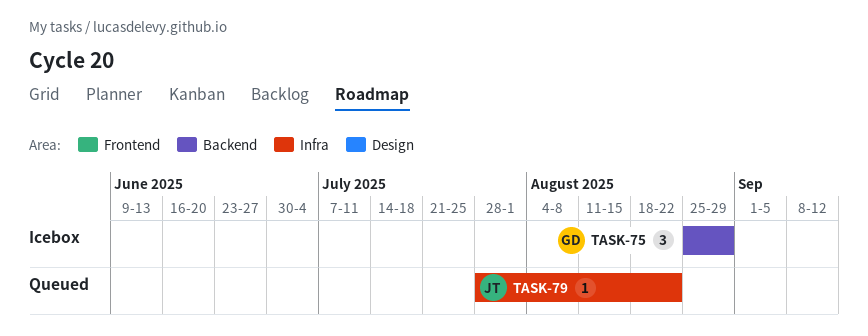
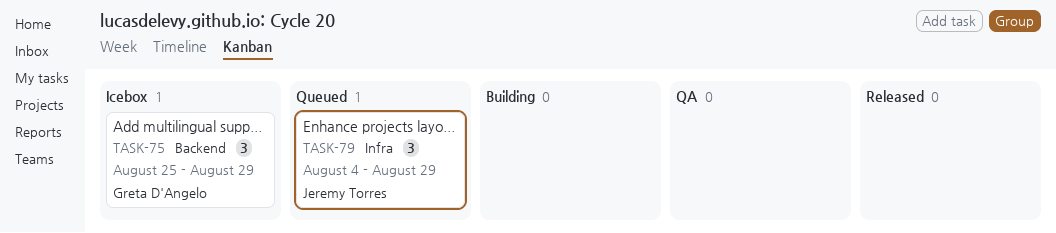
TASK-79, estimate: 1 -> 3
TASK-79, start: Jul 28 -> Aug 4
TASK-79, due: Aug 22 -> Aug 29

